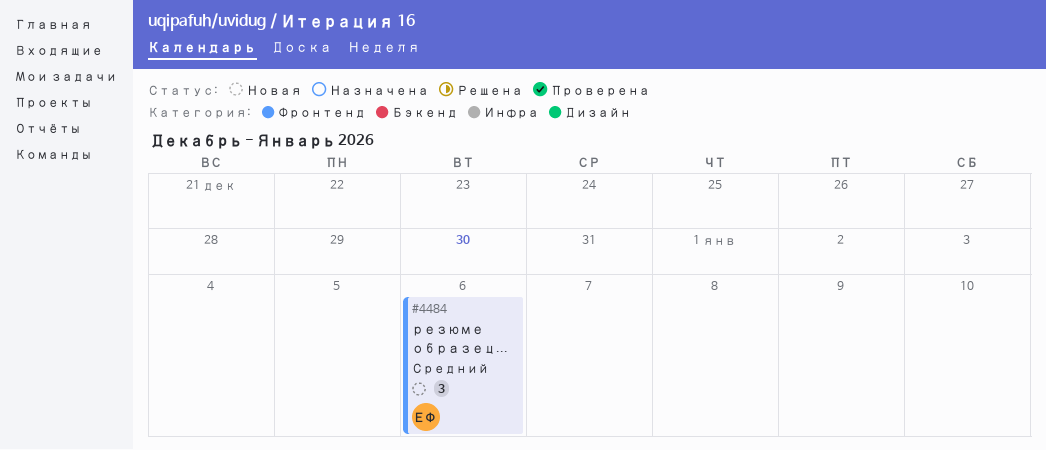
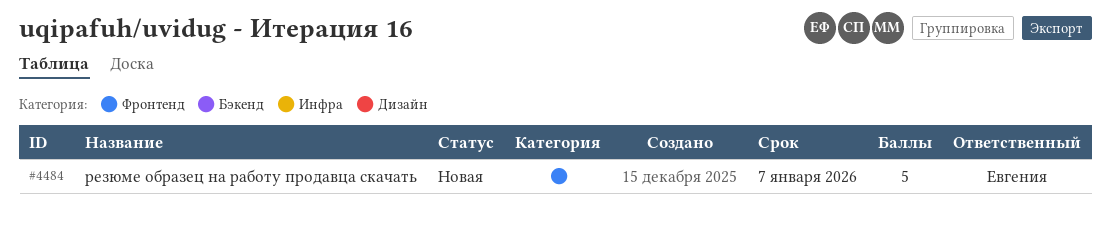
#4484, estimate: 3 -> 5
#4484, due: Jan 6 -> Jan 7

